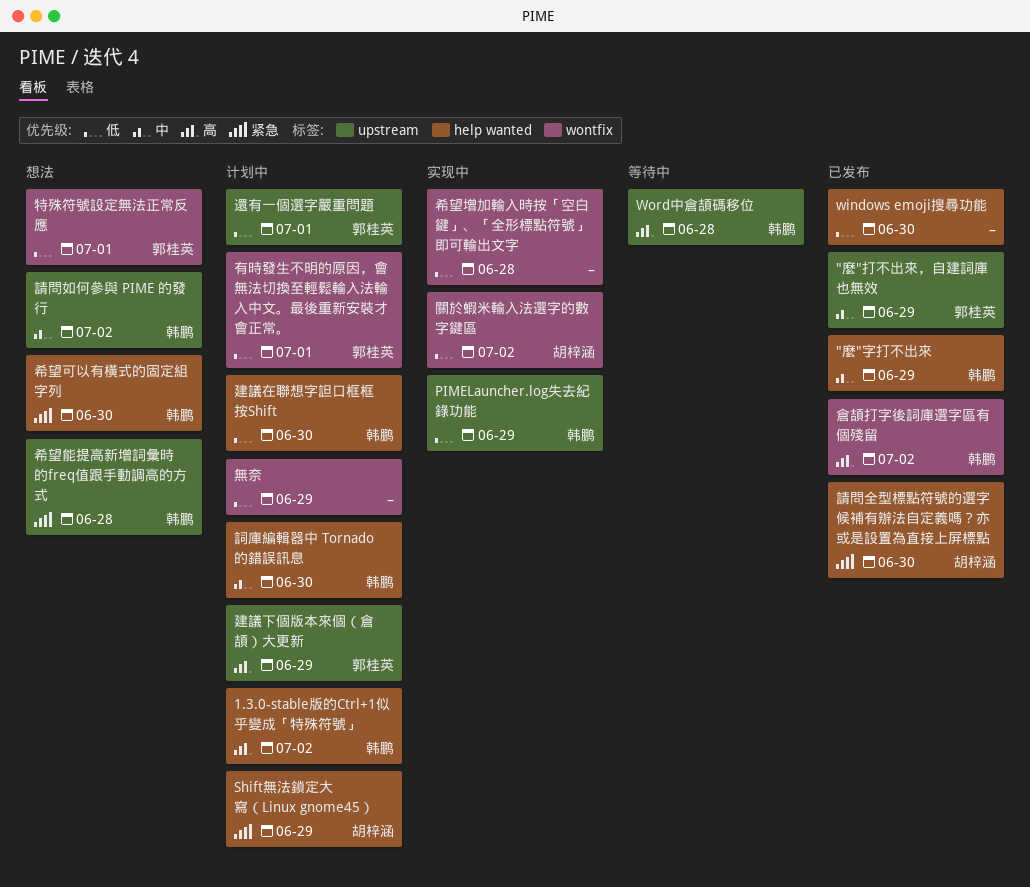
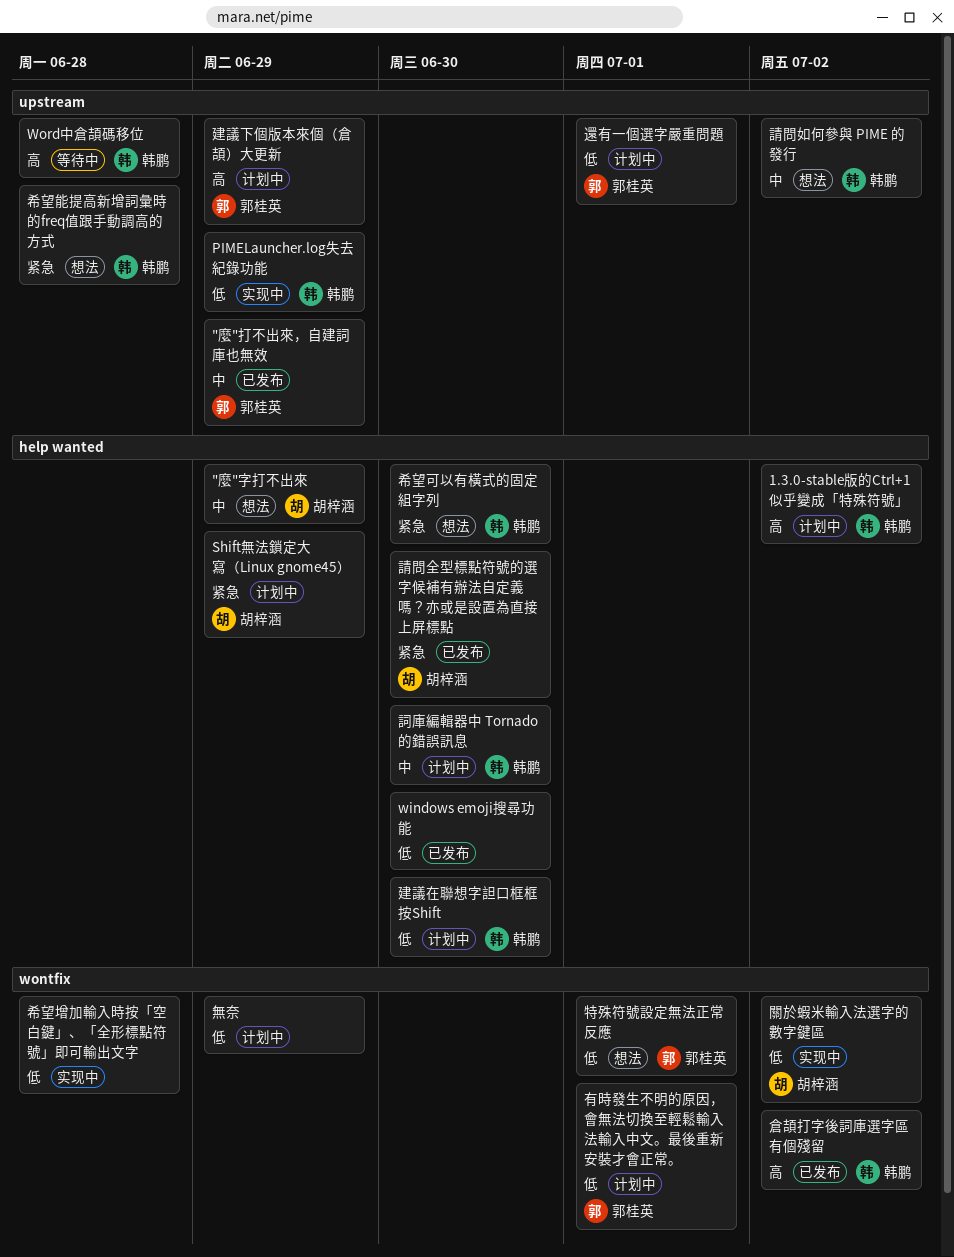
"麼"字打不出來, status: 已发布 -> 想法
"麼"字打不出來, owner: 韩鹏 -> 胡梓涵

